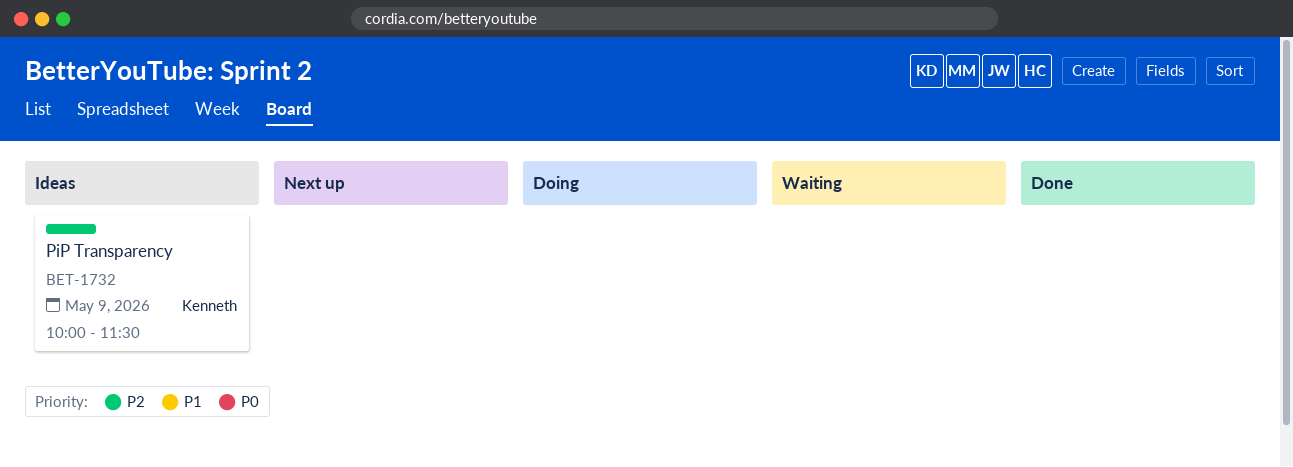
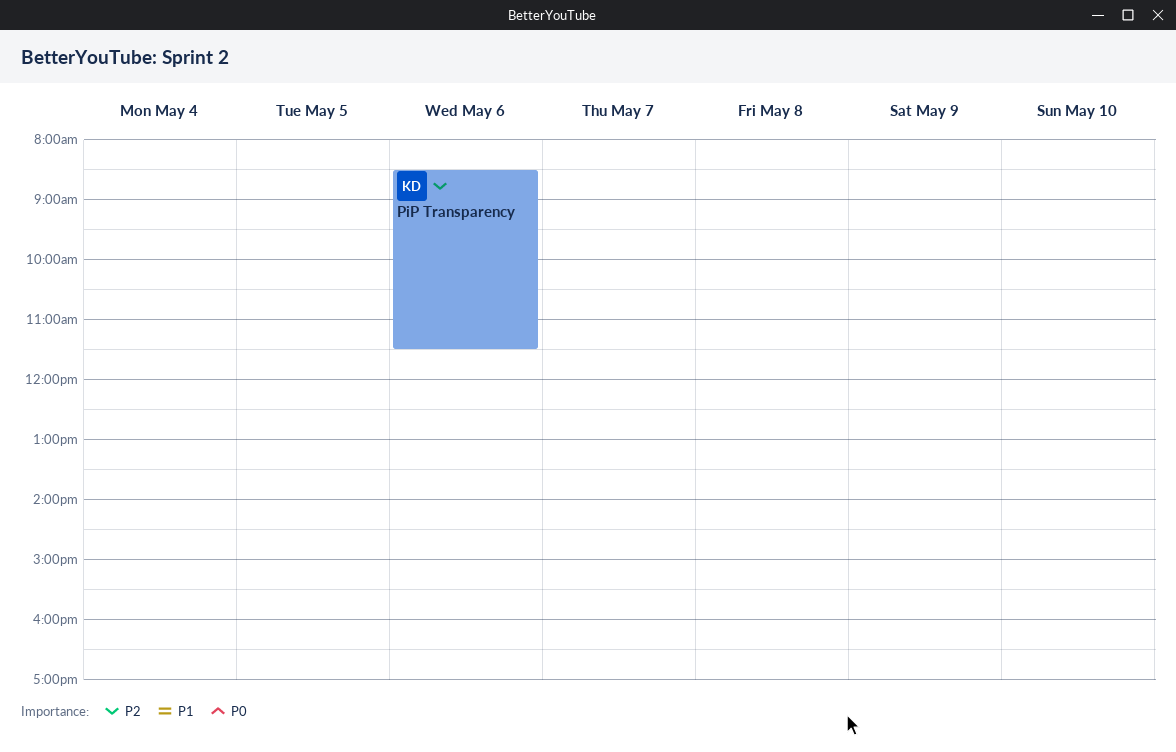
PiP Transparency, day: May 9 -> May 6
PiP Transparency, begins: 10:00 -> 08:30

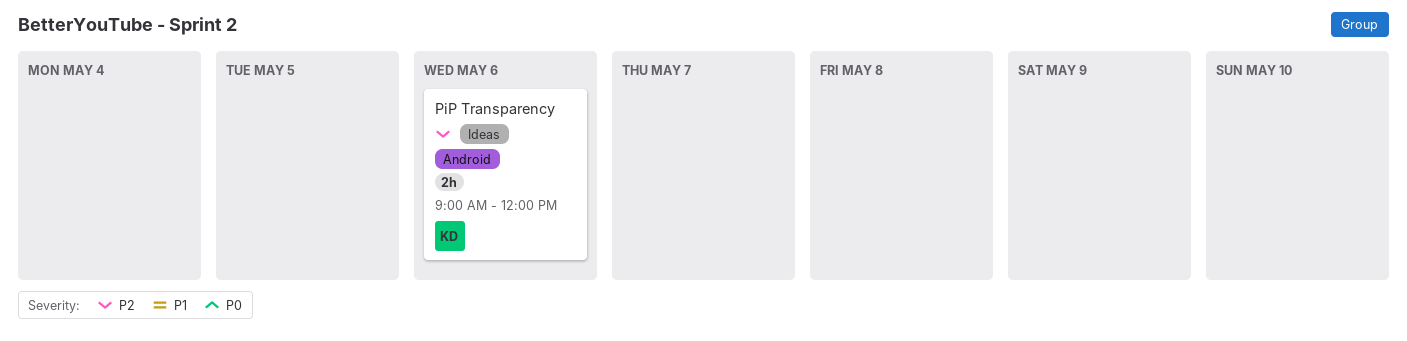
PiP Transparency, begins: 08:30 -> 09:00
PiP Transparency, ends: 11:30 -> 12:00

